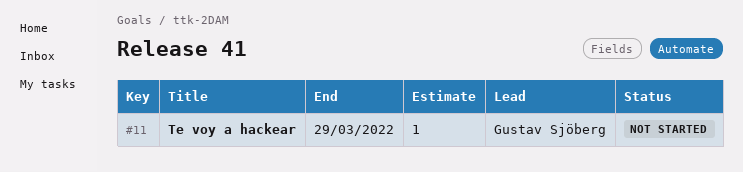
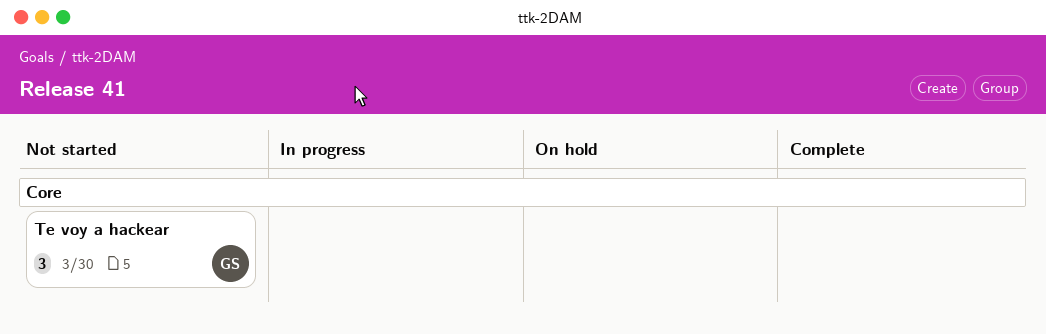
Te voy a hackear, estimate: 1 -> 3
Te voy a hackear, due: Mar 29 -> Mar 30

